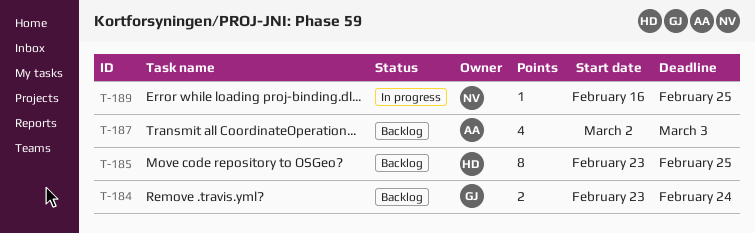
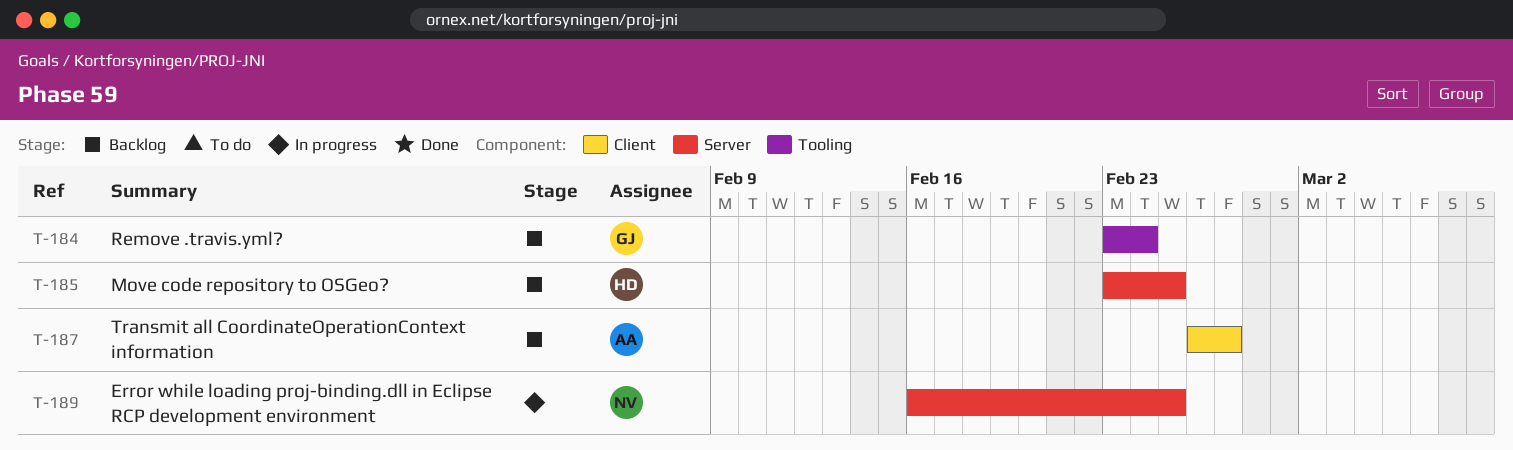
T-187, start: Mar 2 -> Feb 26
T-187, due: Mar 3 -> Feb 27

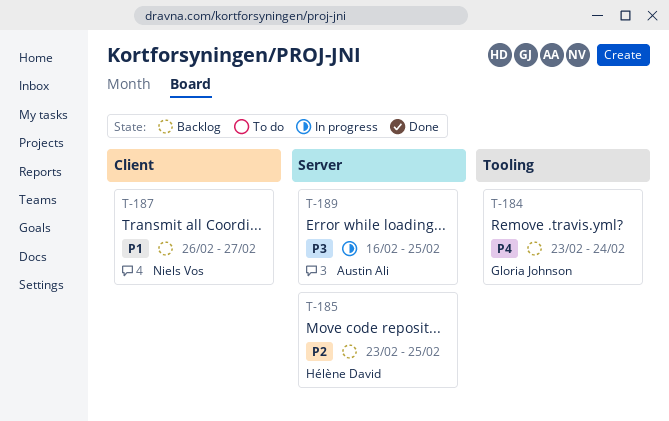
T-187, owner: Austin Ali -> Niels Vos
T-189, owner: Niels Vos -> Austin Ali

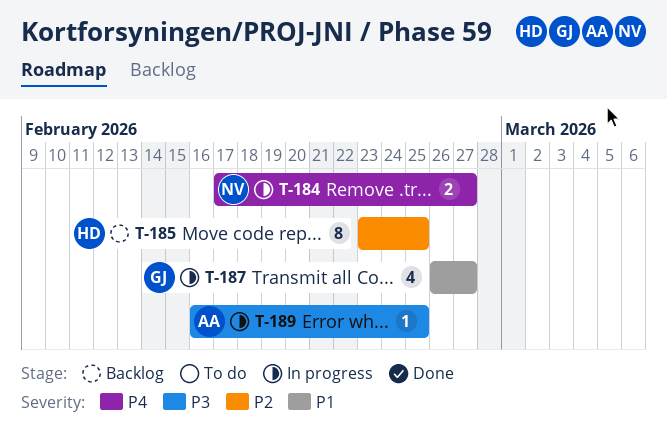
T-184, status: Backlog -> In progress
T-184, owner: Gloria Johnson -> Niels Vos
T-184, start: Feb 23 -> Feb 17
T-184, due: Feb 24 -> Feb 27
T-187, status: Backlog -> In progress
T-187, owner: Niels Vos -> Gloria Johnson

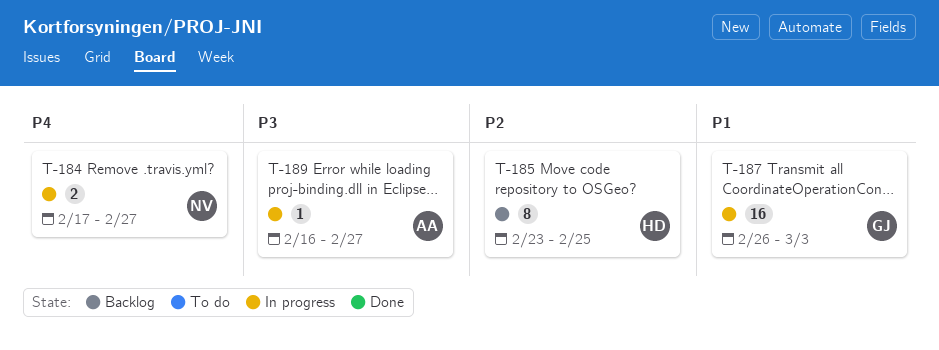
T-187, estimate: 4 -> 16
T-187, due: Feb 27 -> Mar 3
T-189, due: Feb 25 -> Feb 27

